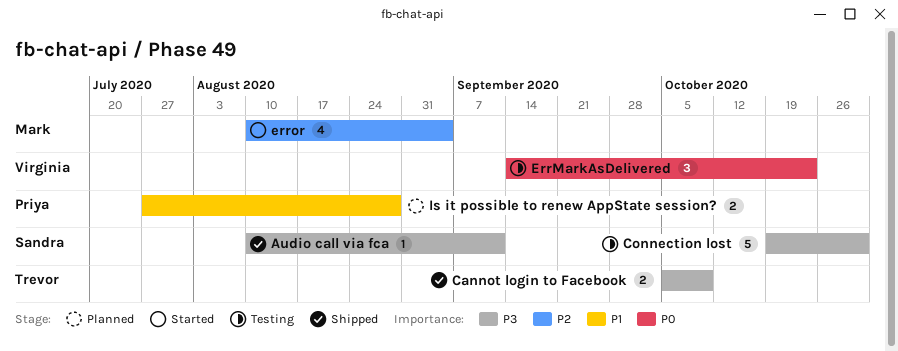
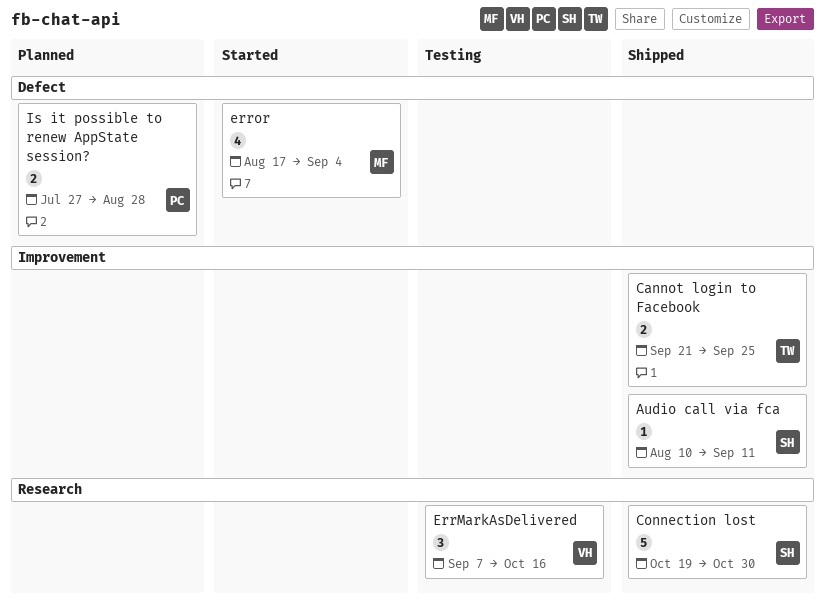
Cannot login to Facebook, start: Oct 5 -> Sep 21
Cannot login to Facebook, due: Oct 9 -> Sep 25
Connection lost, status: Testing -> Shipped
ErrMarkAsDelivered, start: Sep 14 -> Sep 7
ErrMarkAsDelivered, due: Oct 23 -> Oct 16
error, start: Aug 10 -> Aug 17

